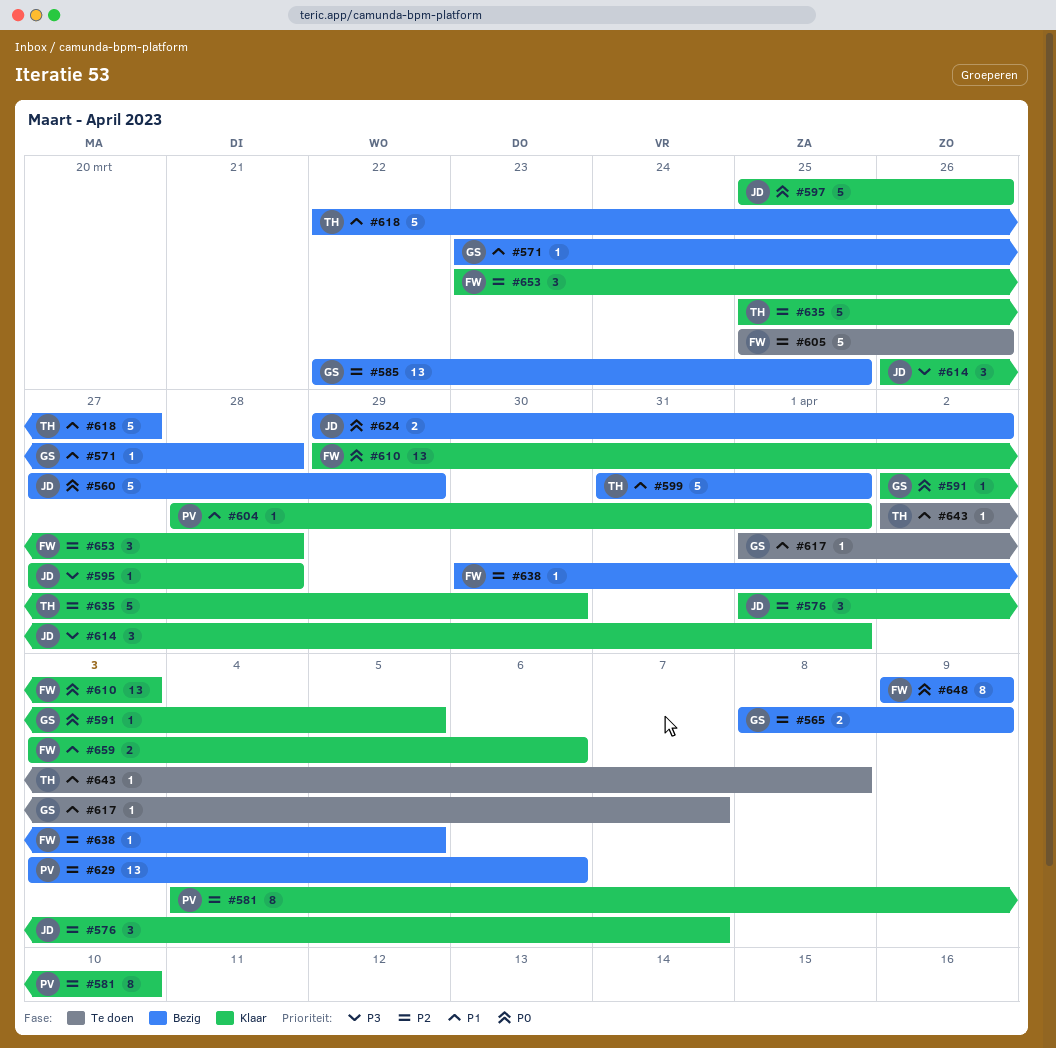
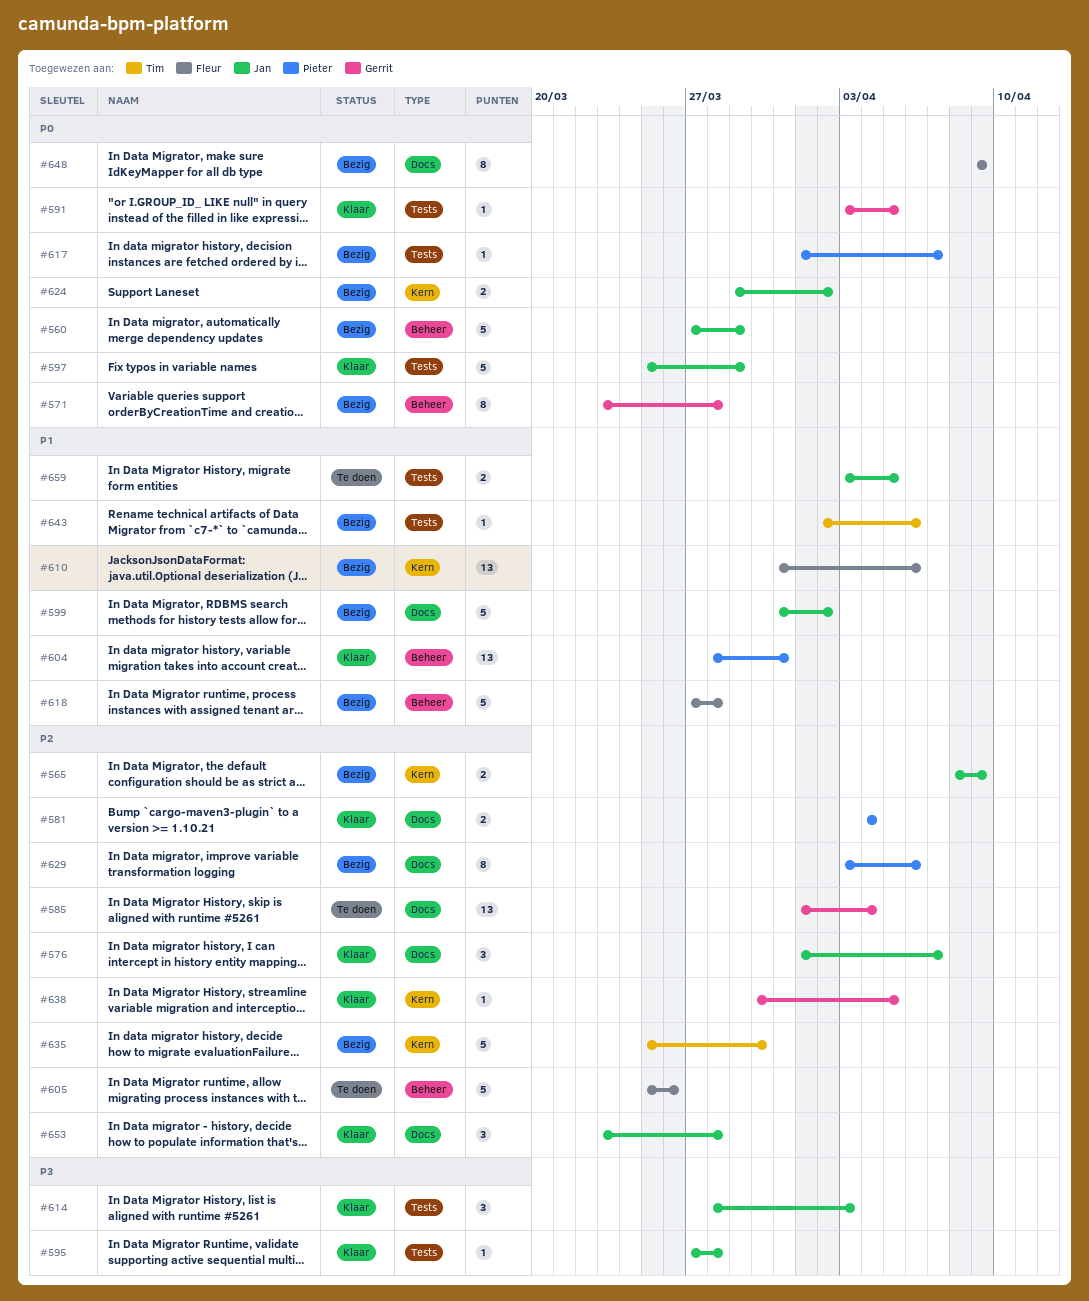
#565, owner: Gerrit -> Jan
#571, priority: P1 -> P0
#571, estimate: 1 -> 8
#581, estimate: 8 -> 2
#581, due: Apr 10 -> Apr 4
#585, status: Bezig -> Te doen
#585, start: Mar 22 -> Apr 1
#585, due: Mar 25 -> Apr 4
#591, start: Apr 2 -> Apr 3
#597, due: Mar 26 -> Mar 29
#599, owner: Tim -> Jan
#599, due: Apr 1 -> Apr 2
#604, estimate: 1 -> 13
#604, due: Apr 1 -> Mar 31
#610, status: Klaar -> Bezig
#610, priority: P0 -> P1
#610, start: Mar 29 -> Mar 31
#610, due: Apr 3 -> Apr 6
#614, start: Mar 26 -> Mar 28
#614, due: Apr 1 -> Apr 3
#617, status: Te doen -> Bezig
#617, owner: Gerrit -> Pieter
#617, priority: P1 -> P0
#618, owner: Tim -> Fleur
#618, start: Mar 22 -> Mar 27
#618, due: Mar 27 -> Mar 28
#629, estimate: 13 -> 8
#635, status: Klaar -> Bezig
#638, status: Bezig -> Klaar
#638, owner: Fleur -> Gerrit
#643, status: Te doen -> Bezig
#643, due: Apr 8 -> Apr 6
#653, owner: Fleur -> Jan
#659, status: Klaar -> Te doen
#659, owner: Fleur -> Jan
#659, due: Apr 6 -> Apr 5

